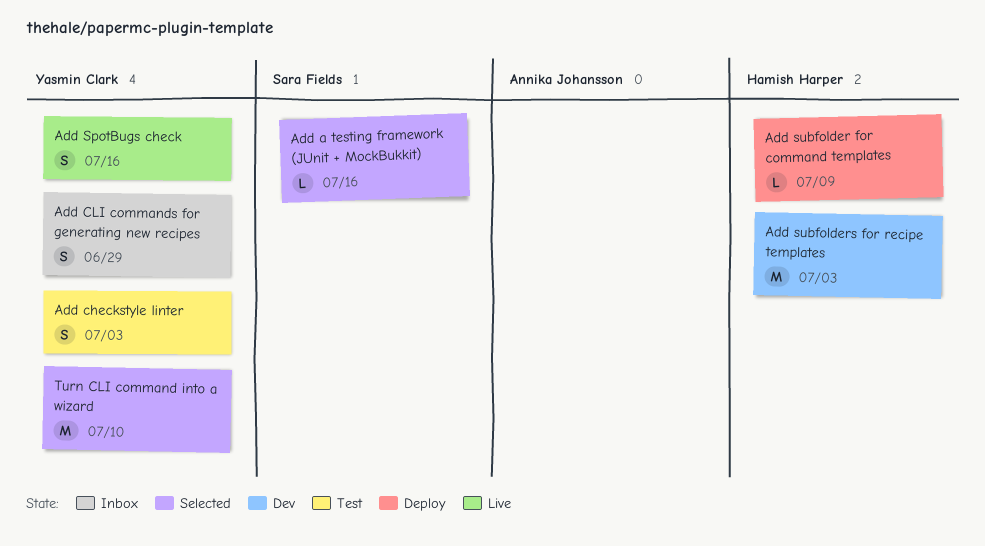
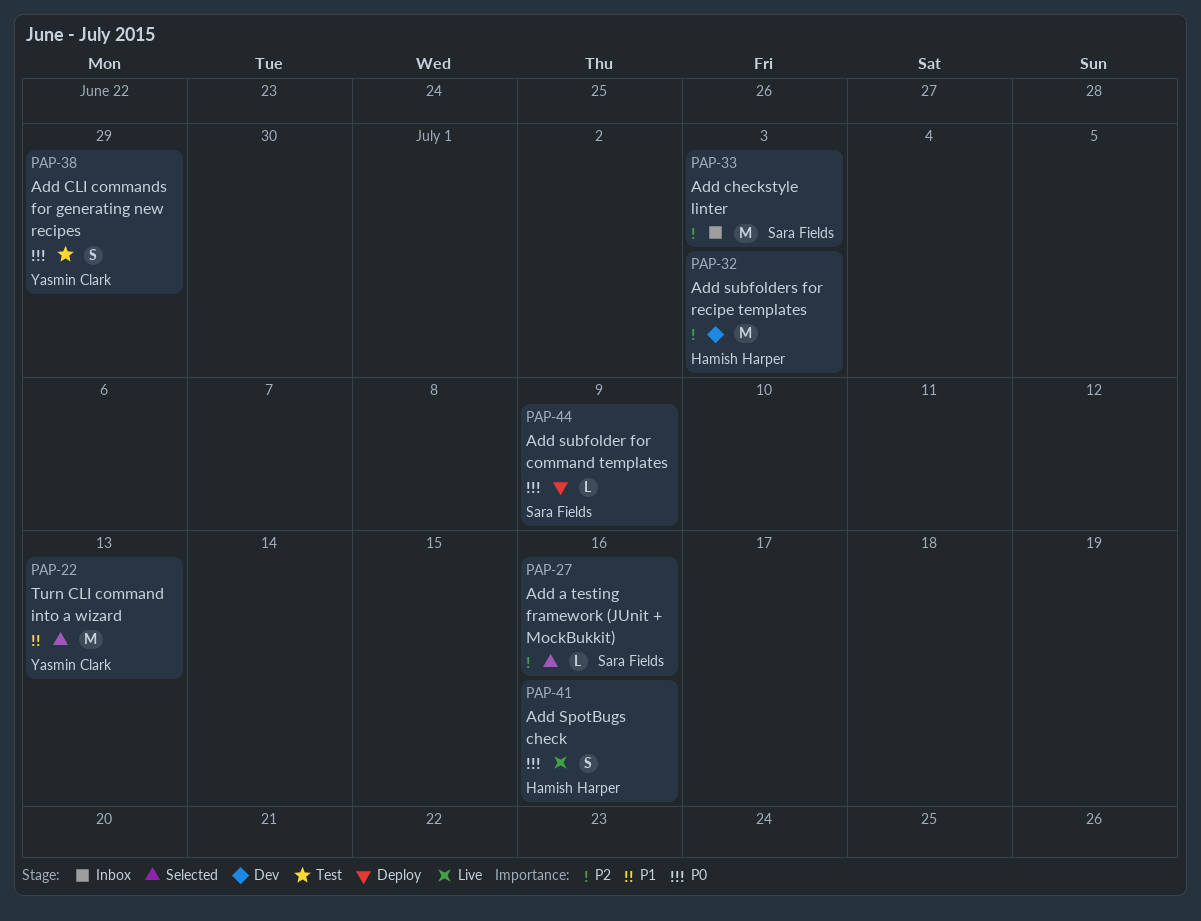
Add checkstyle linter, status: Test -> Inbox
Add checkstyle linter, owner: Yasmin Clark -> Sara Fields
Add checkstyle linter, estimate: S -> M
Add CLI commands for generating new recipes, status: Inbox -> Test
Add SpotBugs check, owner: Yasmin Clark -> Hamish Harper
Add subfolder for command templates, owner: Hamish Harper -> Sara Fields
Turn CLI command into a wizard, due: Jul 10 -> Jul 13

